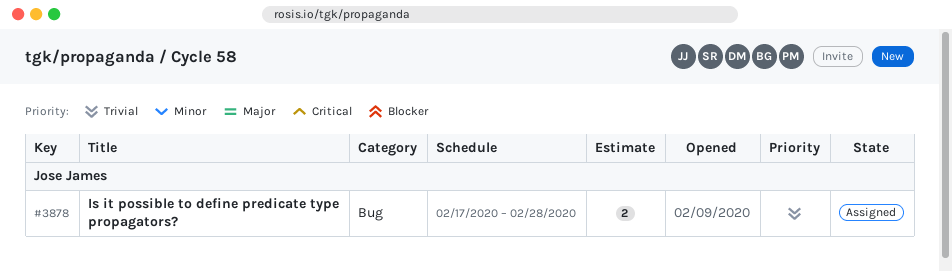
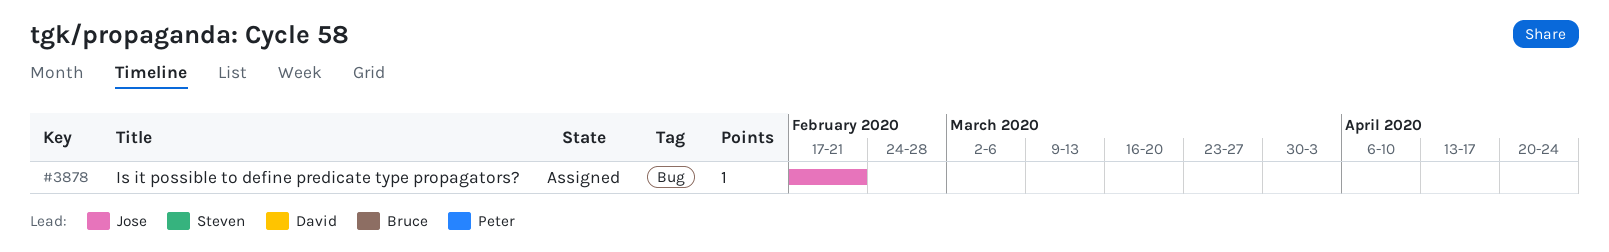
#3878, estimate: 2 -> 1
#3878, due: Feb 28 -> Feb 21

